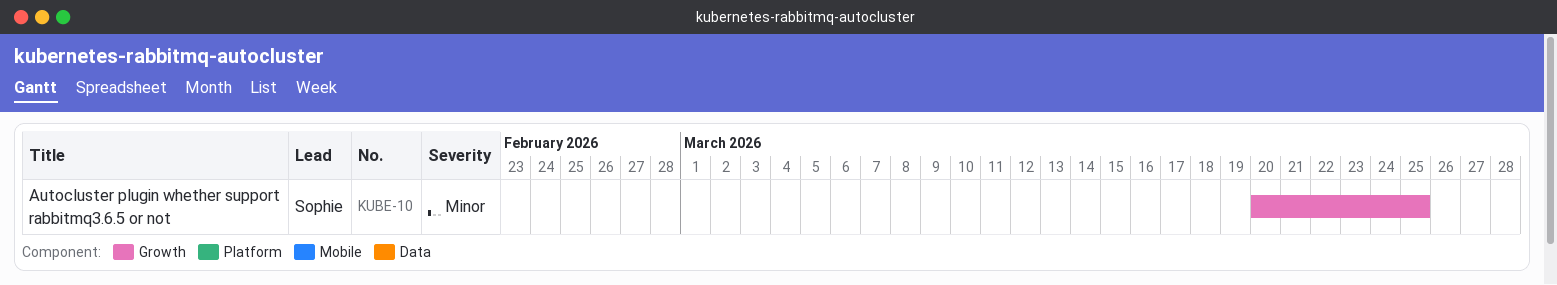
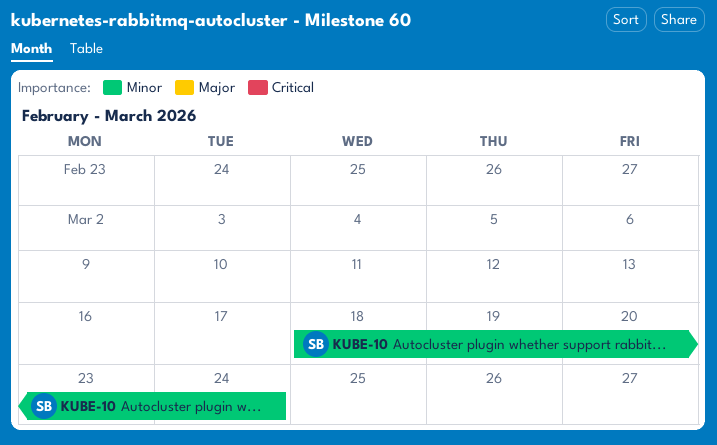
KUBE-10, start: Mar 20 -> Mar 18
KUBE-10, due: Mar 25 -> Mar 24

